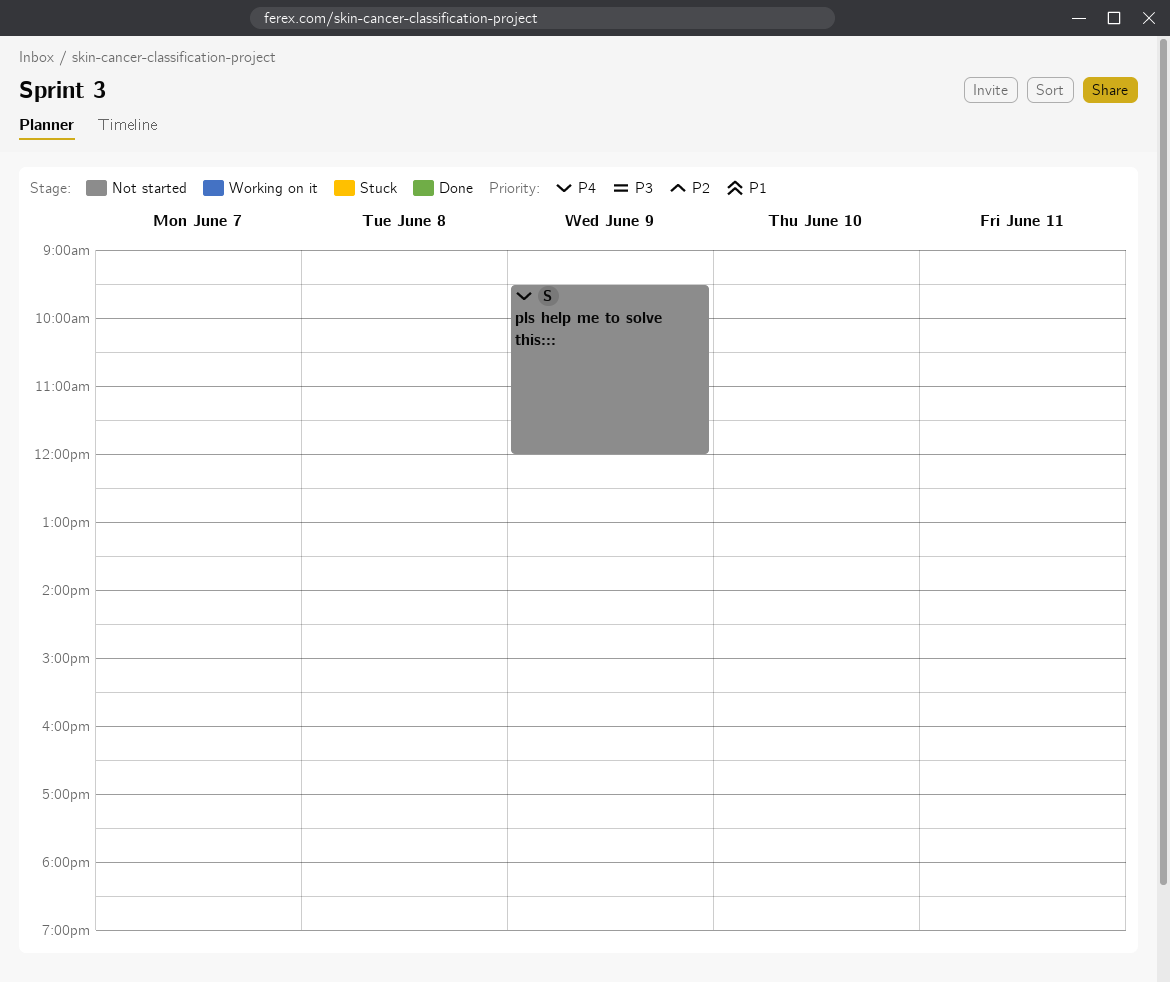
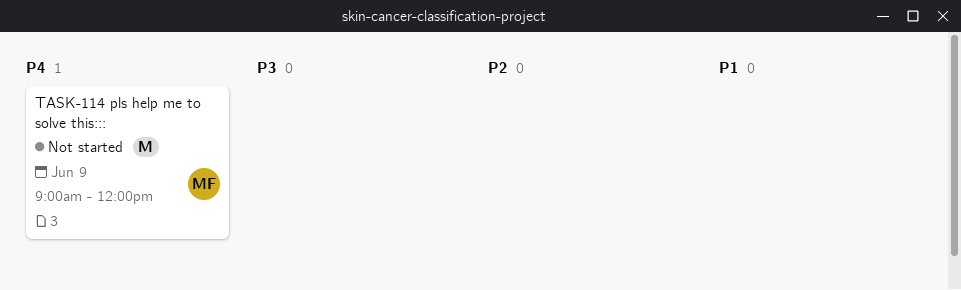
pls help me to solve this:::, estimate: S -> M
pls help me to solve this:::, begins: 09:30 -> 09:00

